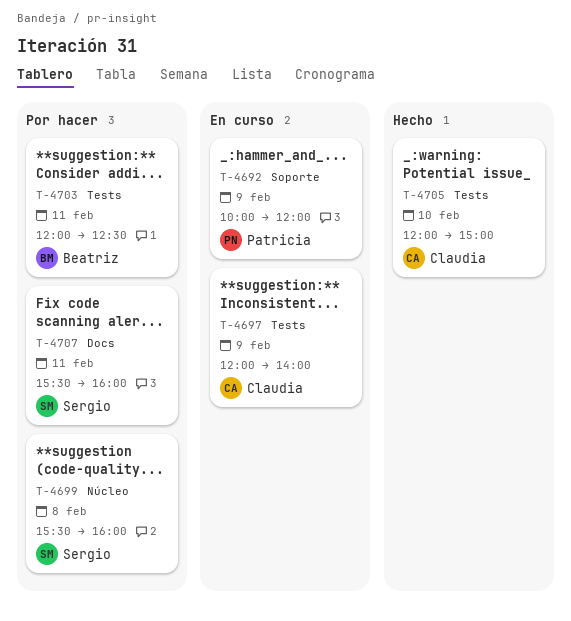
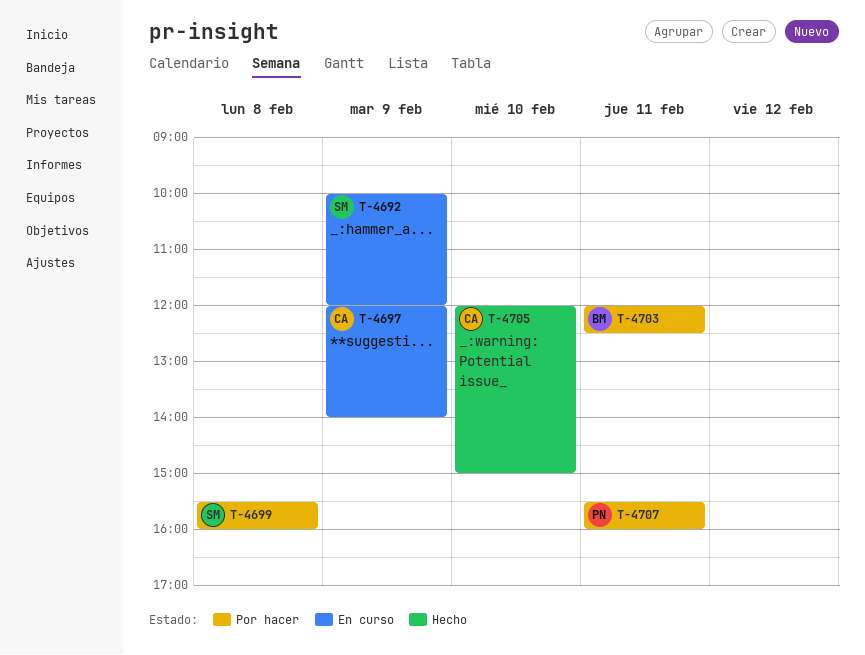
T-4692, owner: Patricia -> Sergio
T-4707, owner: Sergio -> Patricia

